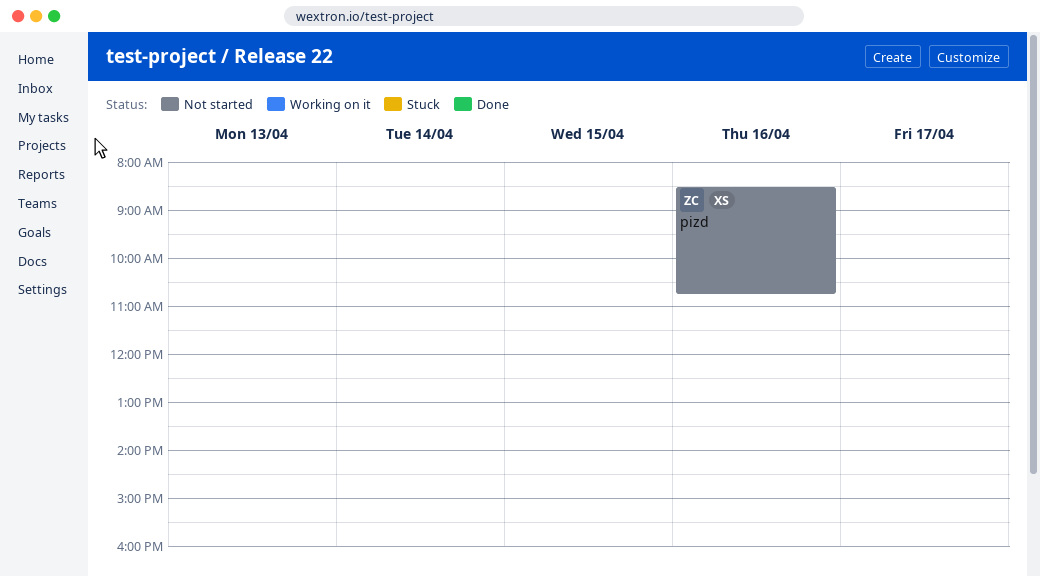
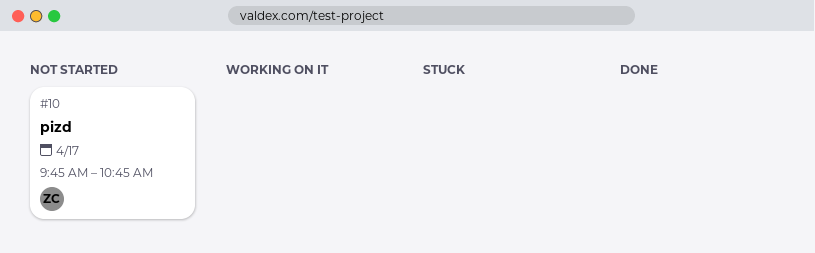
pizd, day: Apr 16 -> Apr 17
pizd, begins: 08:30 -> 09:45

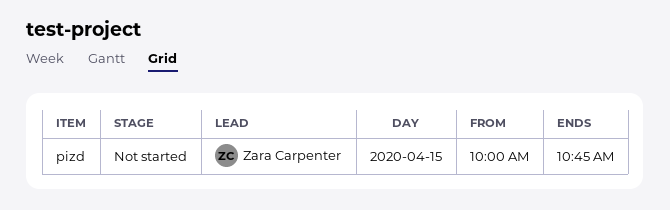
pizd, day: Apr 17 -> Apr 15
pizd, begins: 09:45 -> 10:00

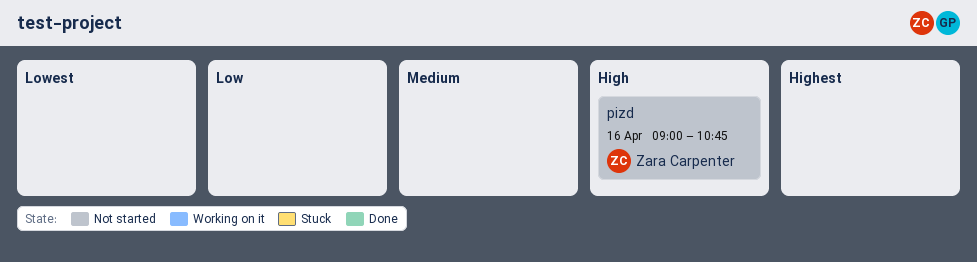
pizd, day: Apr 15 -> Apr 16
pizd, begins: 10:00 -> 09:00

